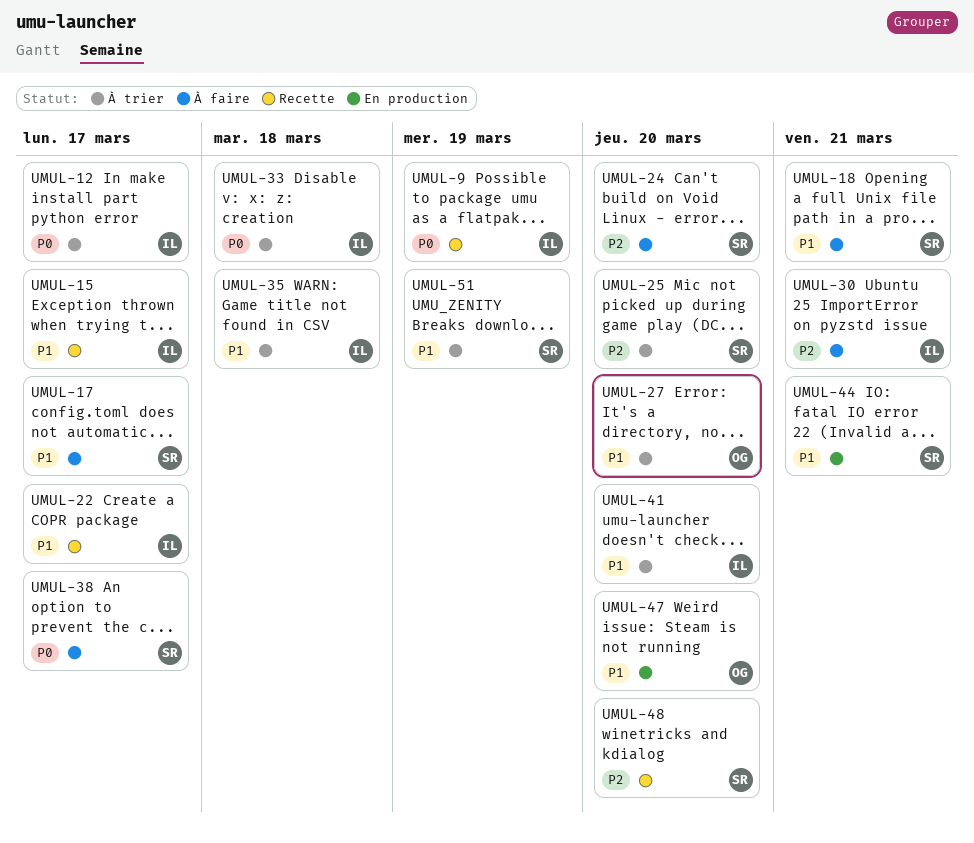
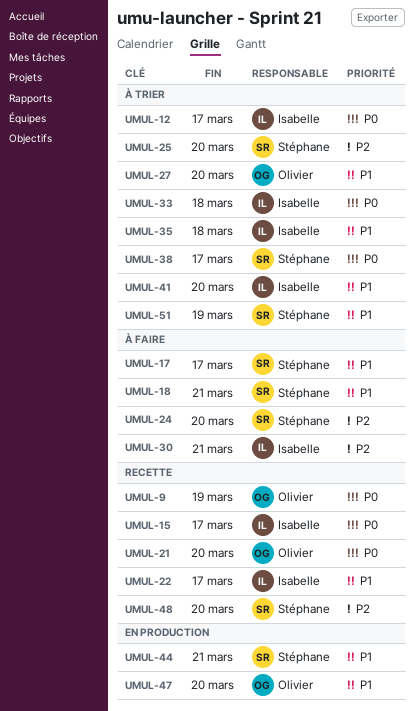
UMUL-9, owner: Isabelle -> Olivier
UMUL-15, priority: P1 -> P0
UMUL-21: none -> present
UMUL-38, status: À faire -> À trier

